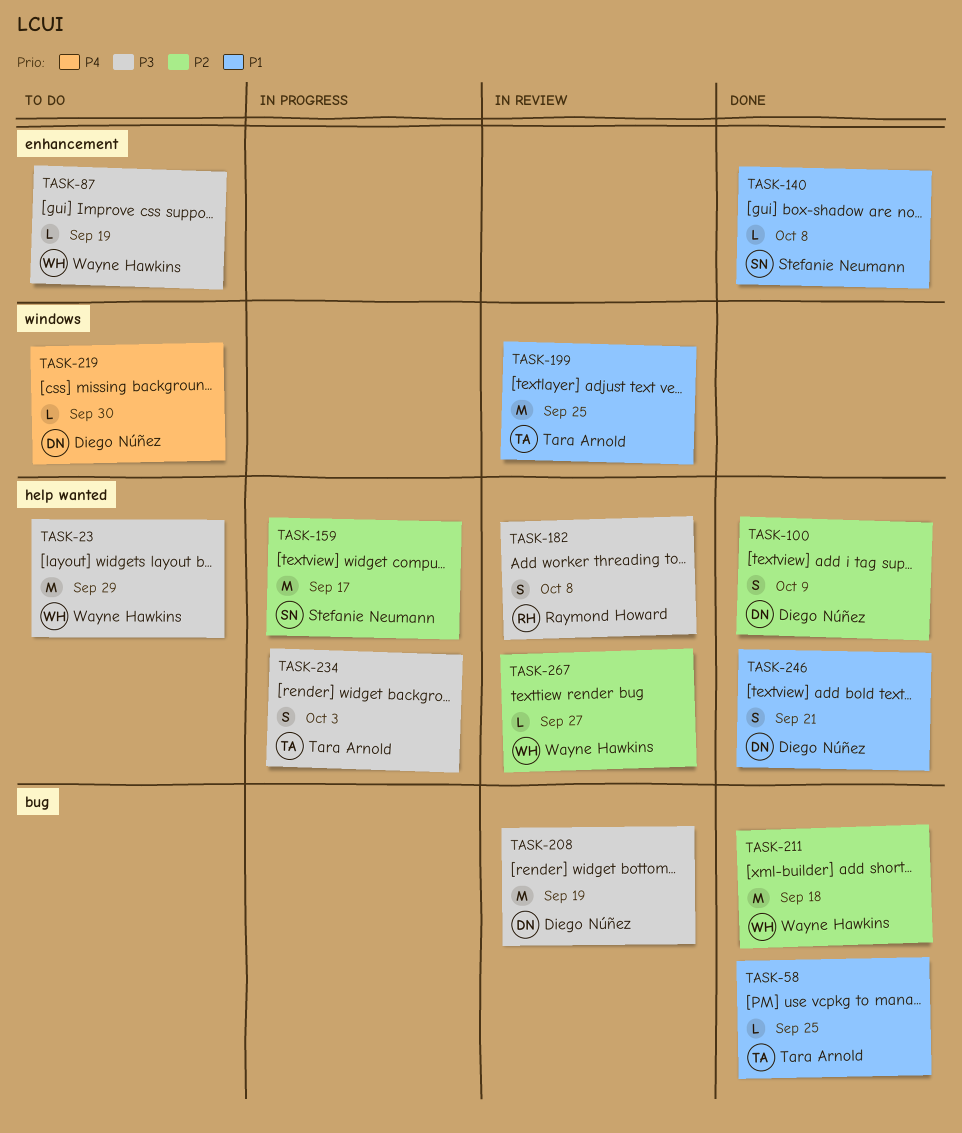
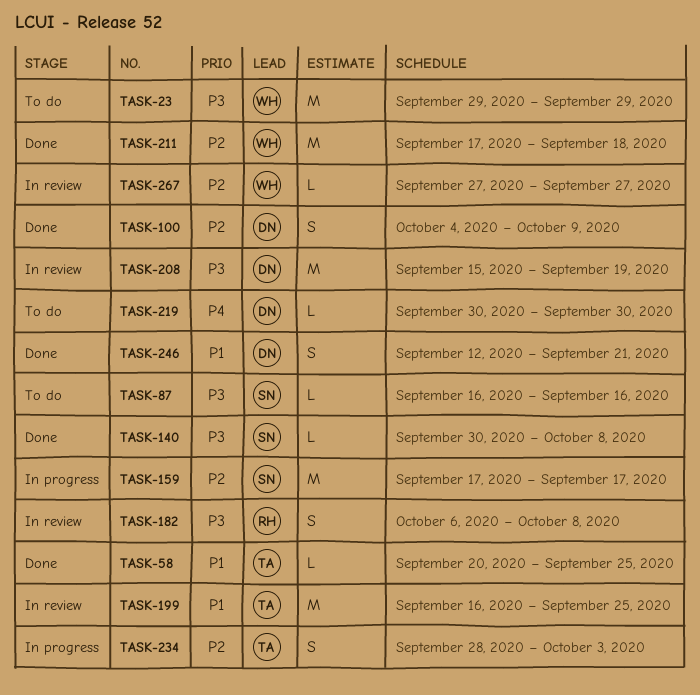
TASK-87, owner: Wayne Hawkins -> Stefanie Neumann
TASK-87, due: Sep 19 -> Sep 16
TASK-140, priority: P1 -> P3
TASK-234, priority: P3 -> P2

